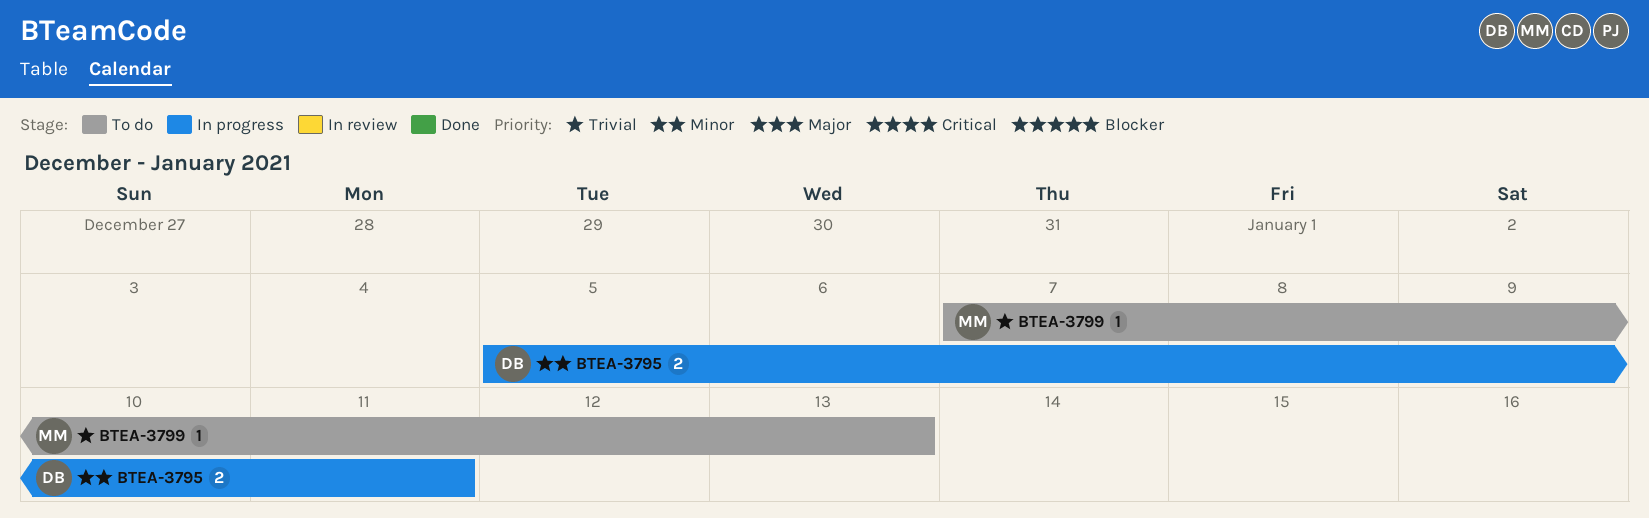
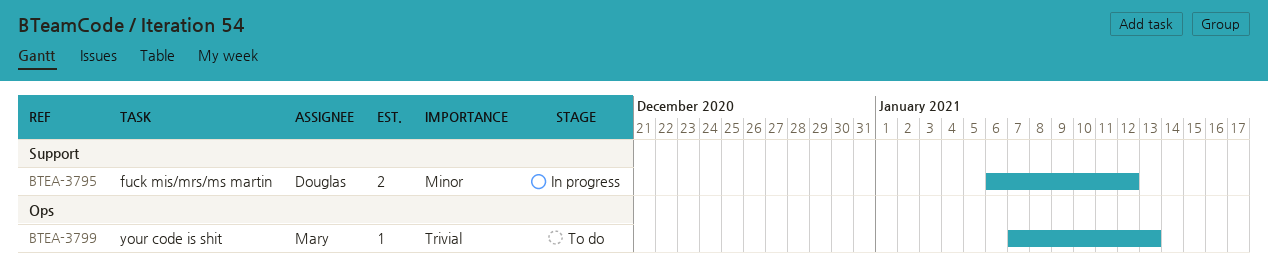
BTEA-3795, start: Jan 5 -> Jan 6
BTEA-3795, due: Jan 11 -> Jan 12

